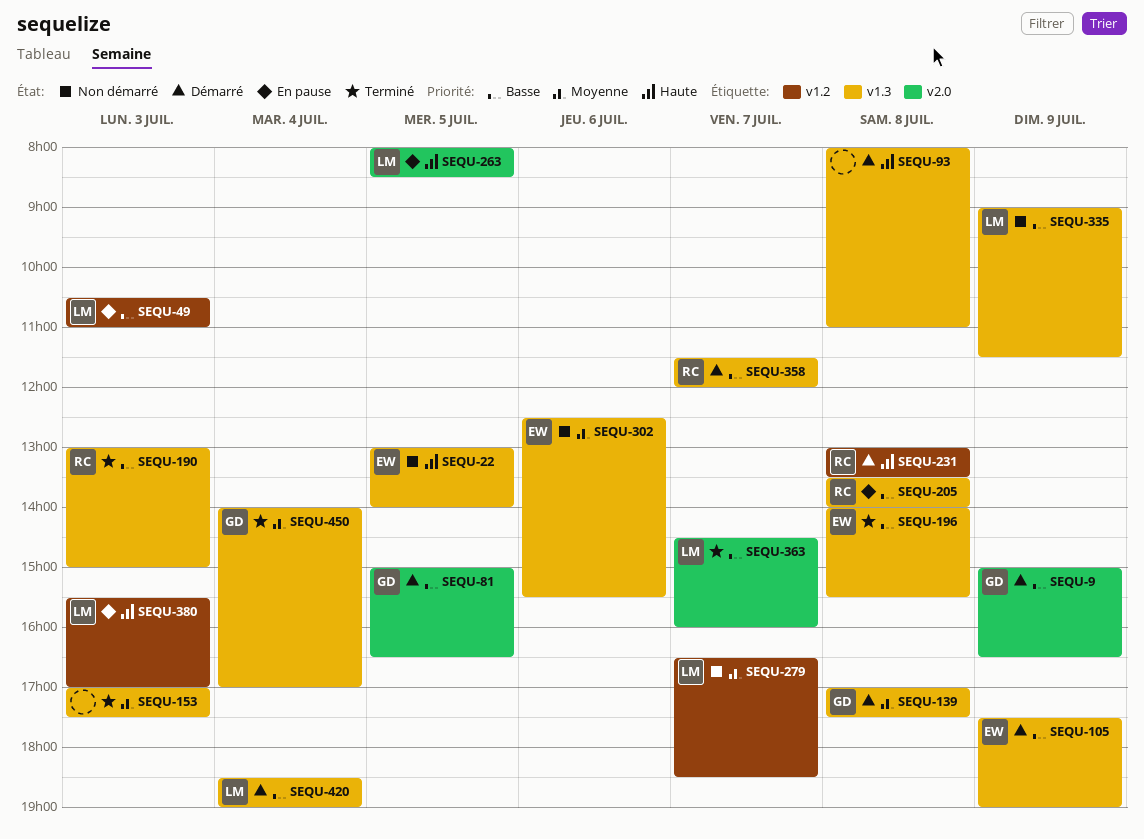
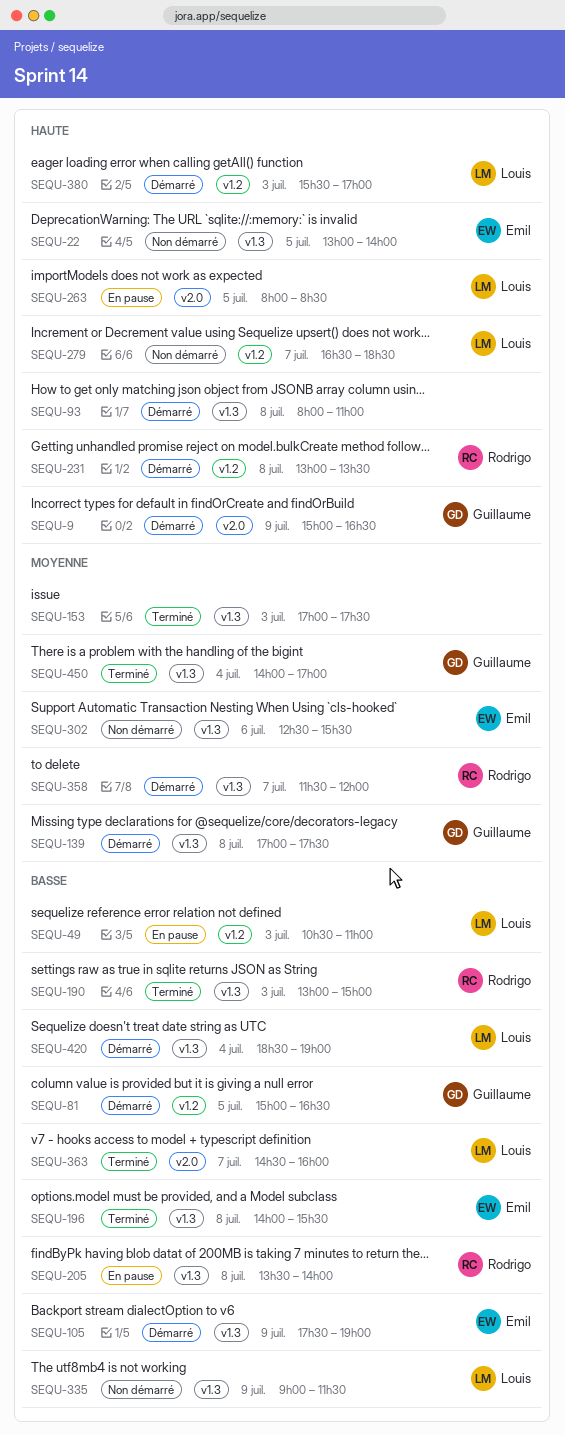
SEQU-9, priority: Basse -> Haute
SEQU-81, label: v2.0 -> v1.2
SEQU-279, priority: Moyenne -> Haute
SEQU-358, priority: Basse -> Moyenne
SEQU-380, status: En pause -> Démarré

